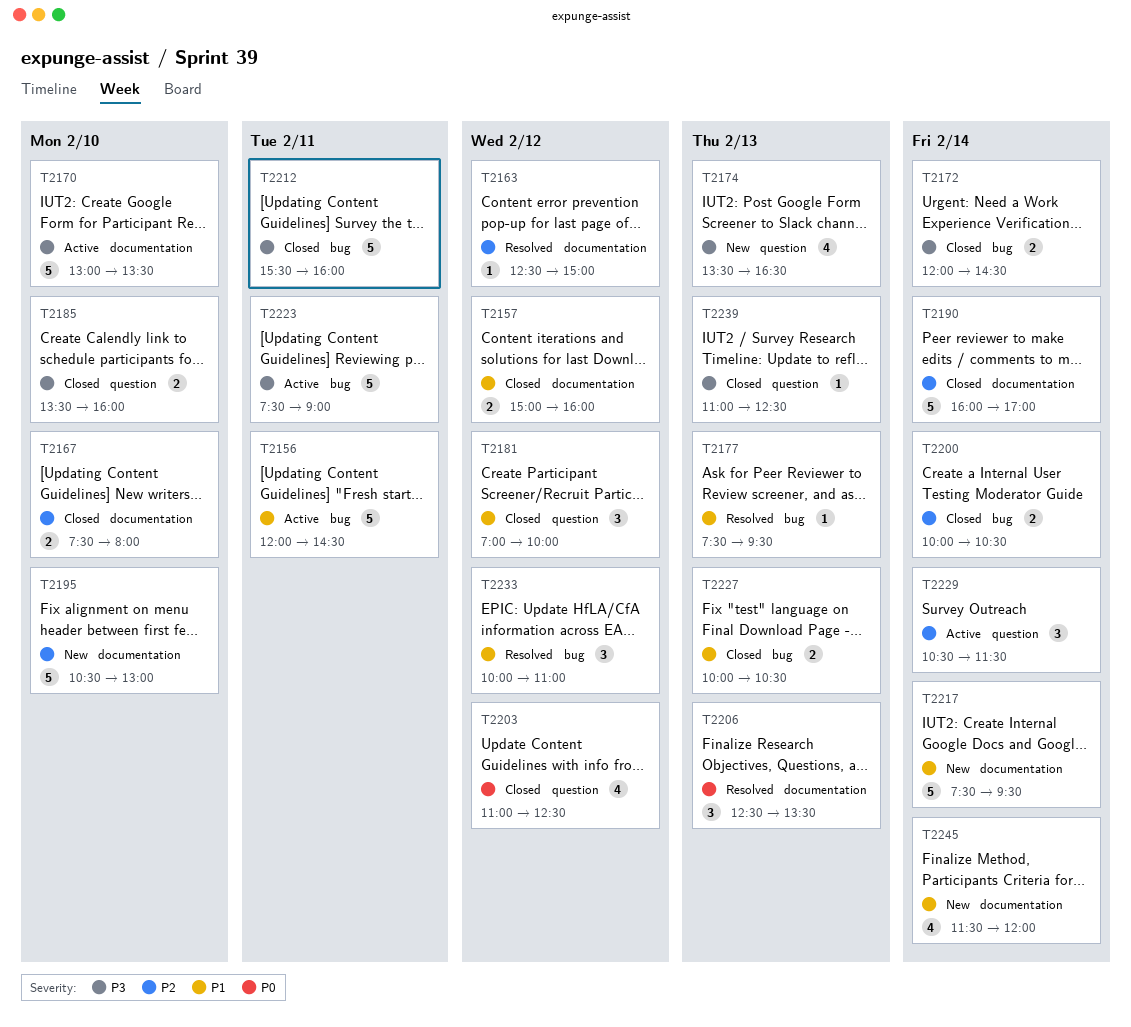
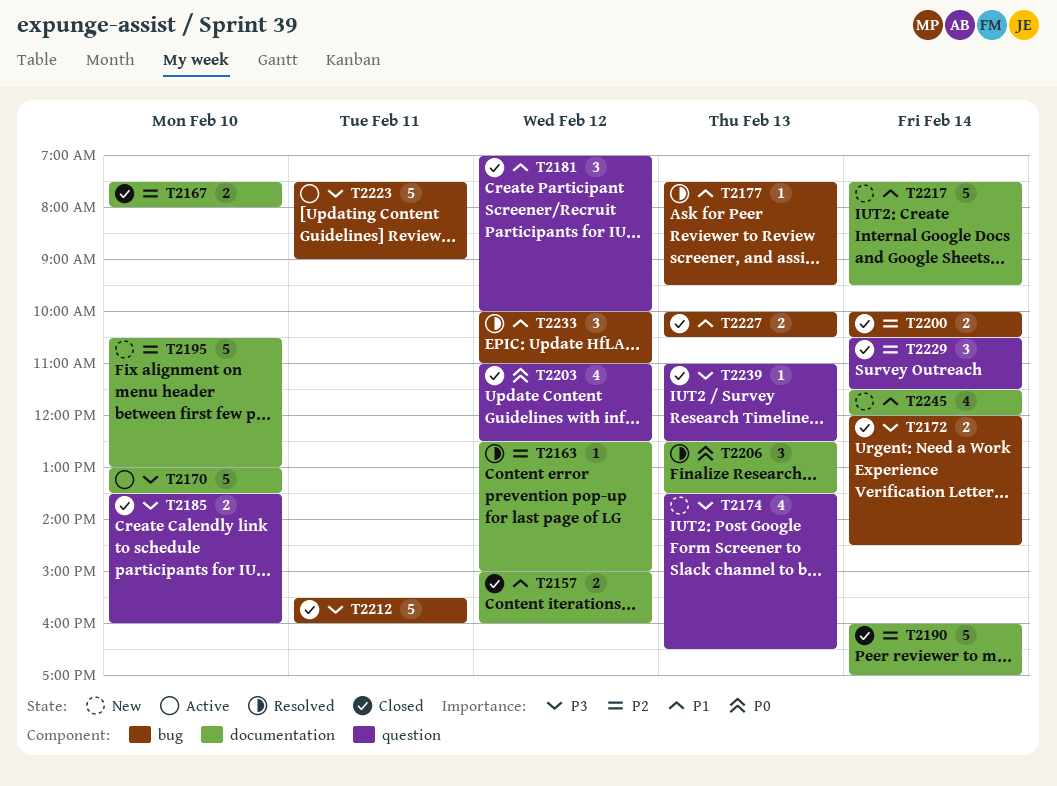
T2156: present -> none
T2229, status: Active -> Closed

